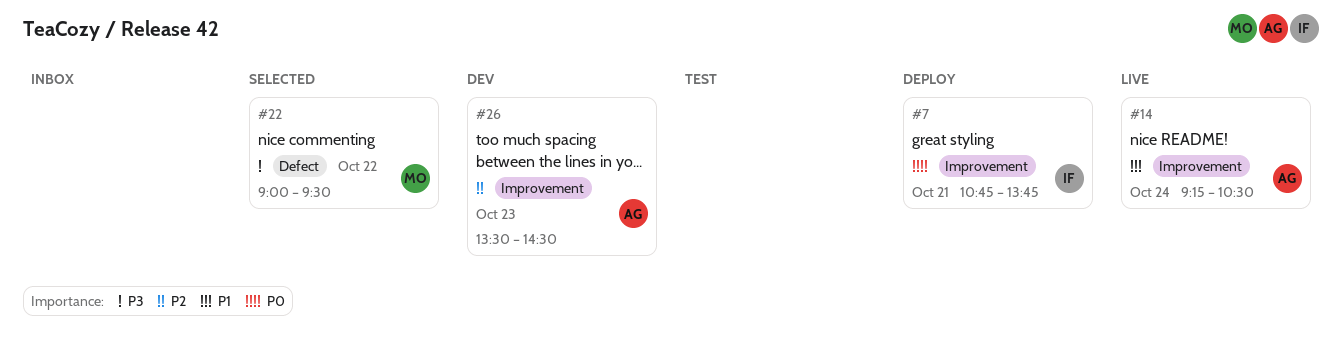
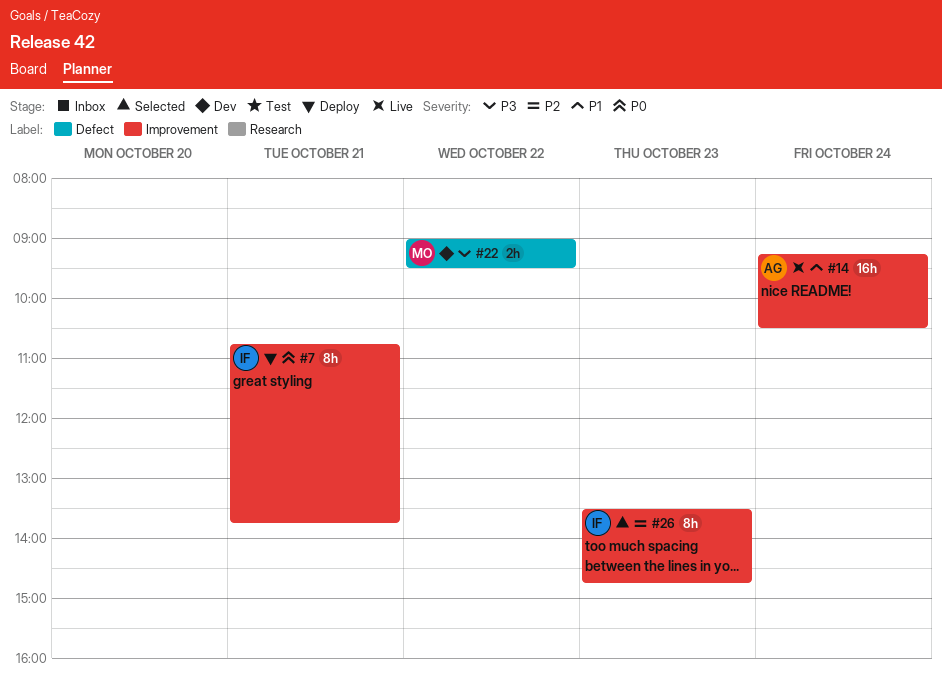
#22, status: Selected -> Dev
#26, status: Dev -> Selected
#26, owner: AG -> IF
#26, ends: 14:30 -> 14:45

